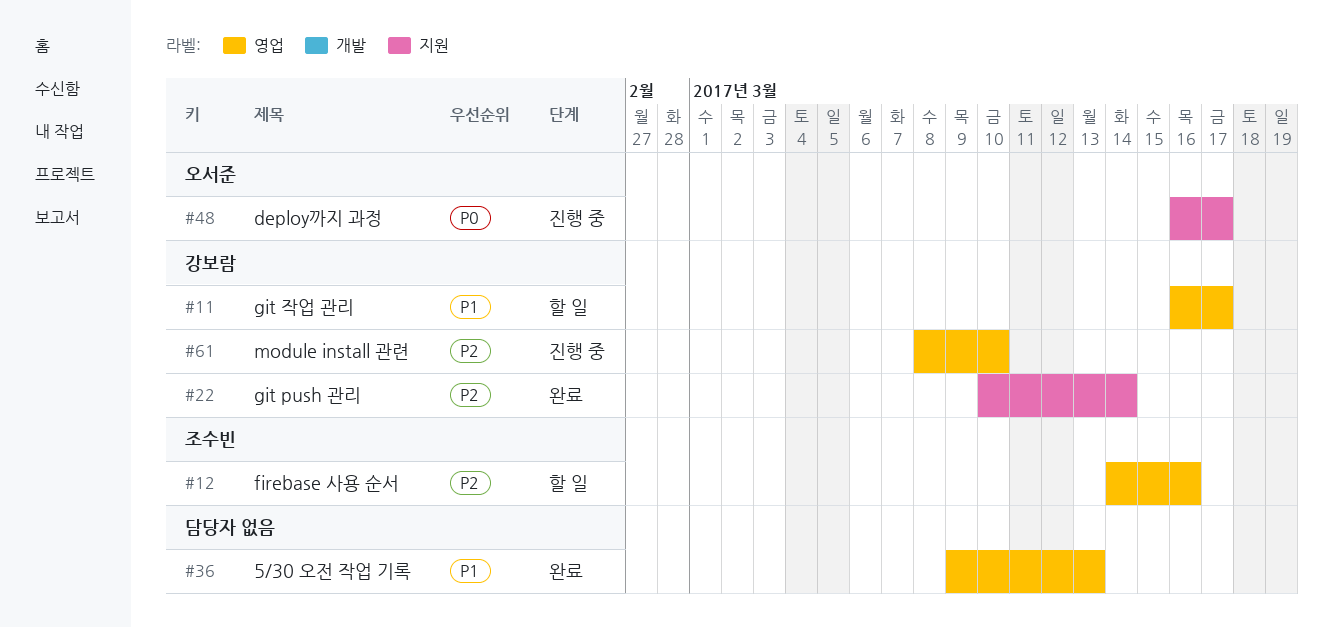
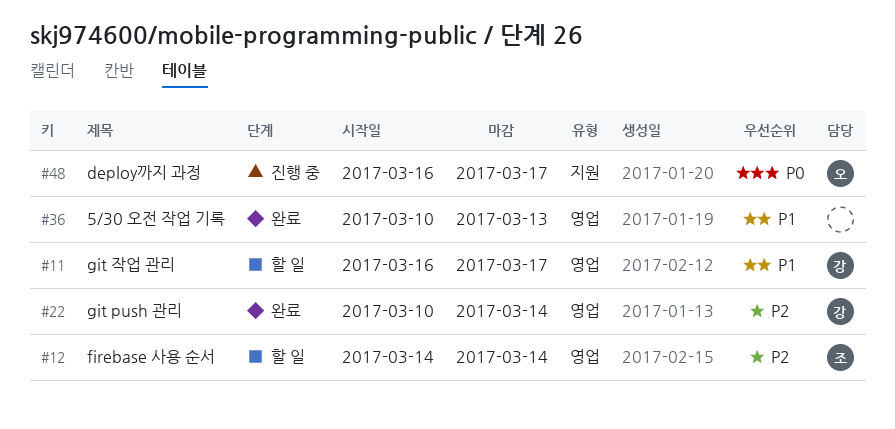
#12, due: Mar 16 -> Mar 14
#22, label: 지원 -> 영업
#36, start: Mar 9 -> Mar 10
#61: present -> none

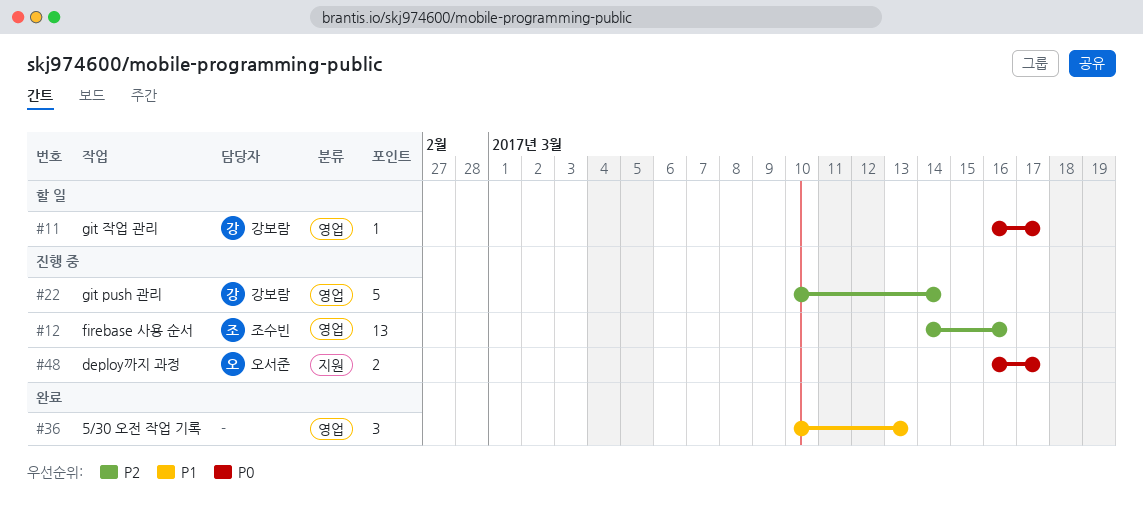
#11, priority: P1 -> P0
#12, status: 할 일 -> 진행 중
#12, due: Mar 14 -> Mar 16
#22, status: 완료 -> 진행 중

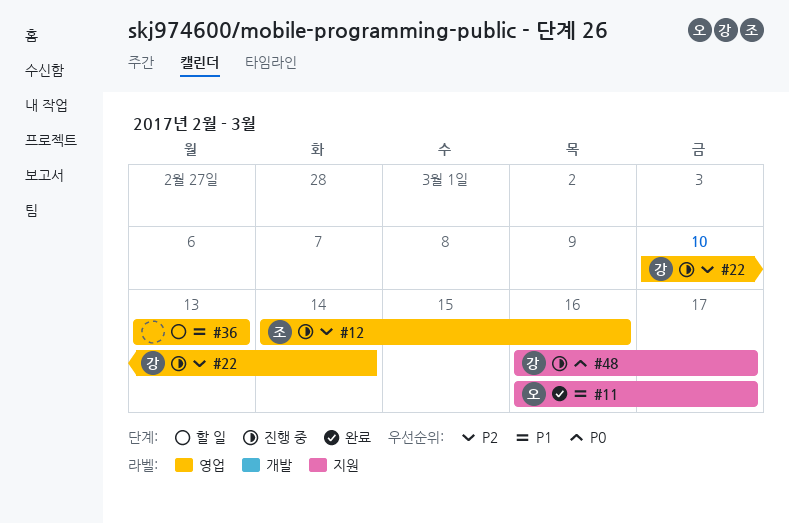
#11, status: 할 일 -> 완료
#11, owner: 강보람 -> 오서준
#11, priority: P0 -> P1
#11, label: 영업 -> 지원
#36, status: 완료 -> 할 일
#36, start: Mar 10 -> Mar 13
#48, owner: 오서준 -> 강보람

